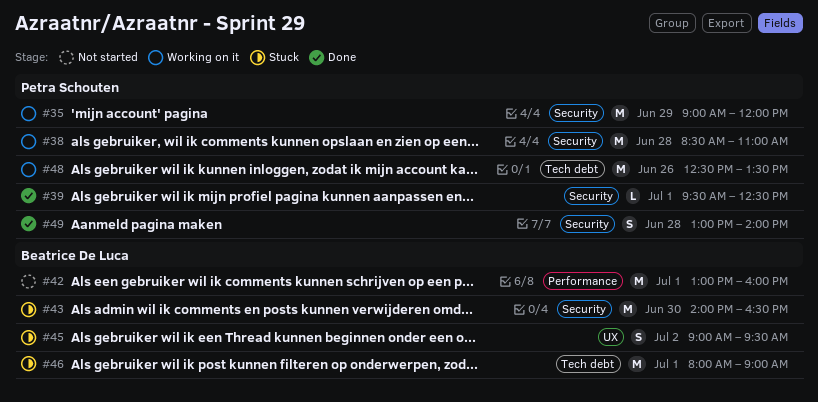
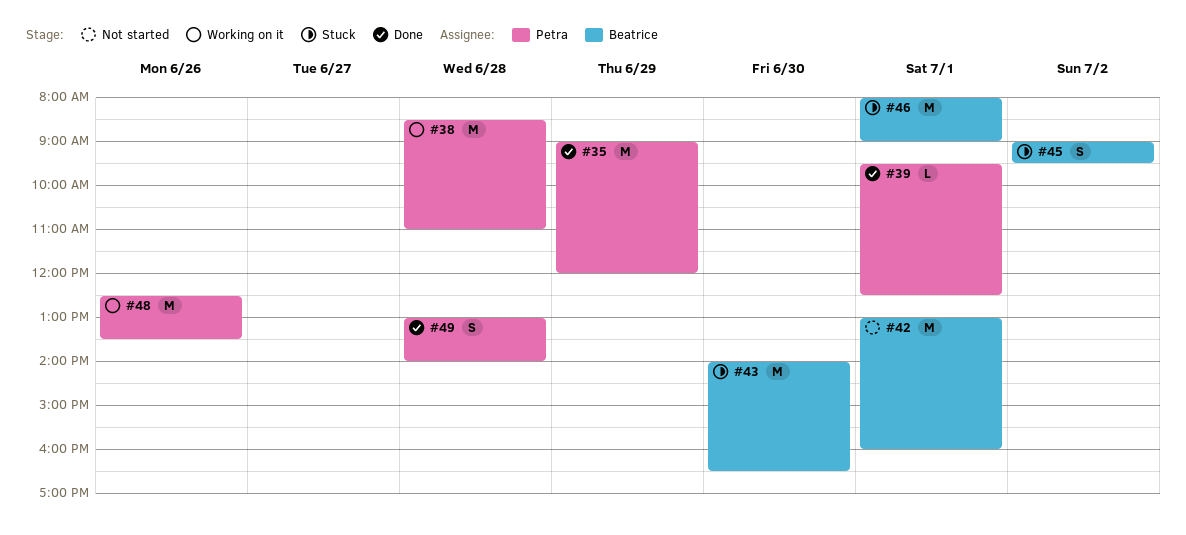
#35, status: Working on it -> Done

